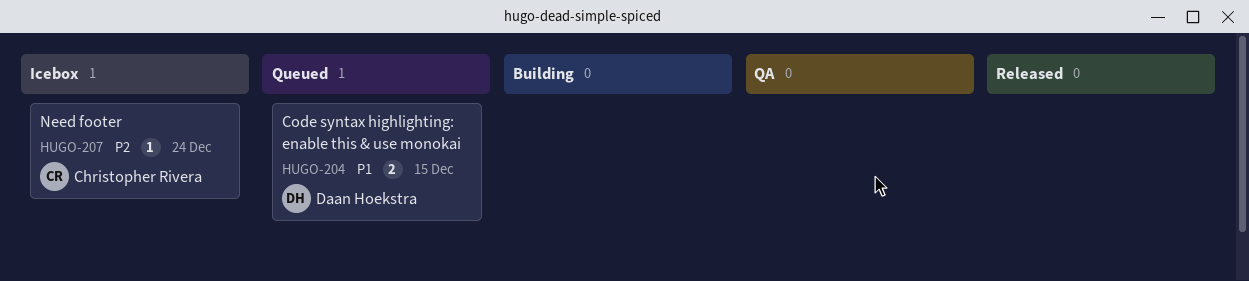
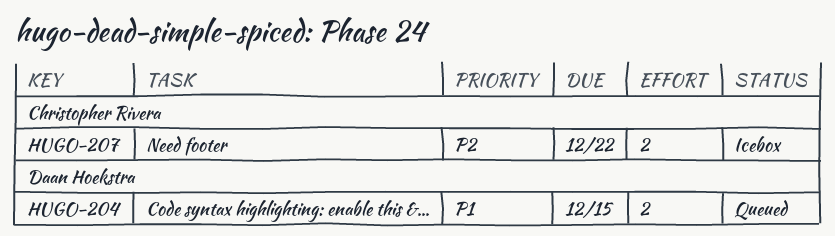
HUGO-207, estimate: 1 -> 2
HUGO-207, due: Dec 24 -> Dec 22

